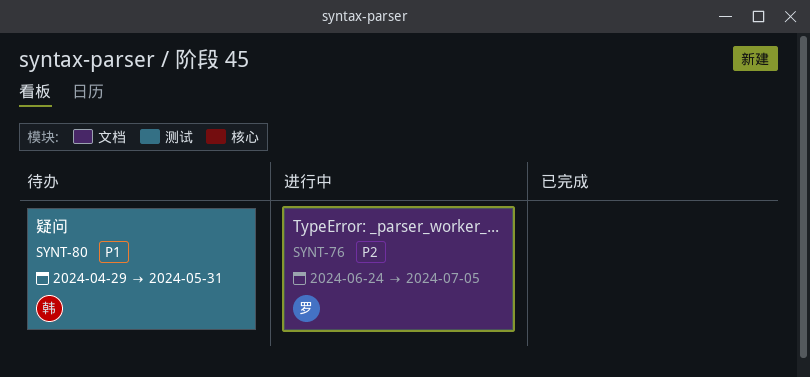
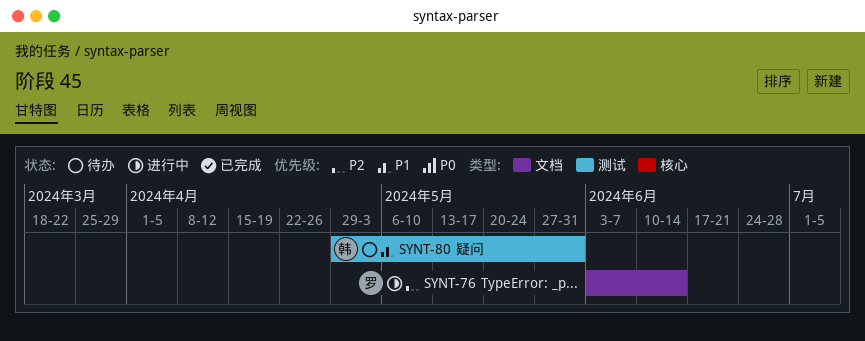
SYNT-76, start: Jun 24 -> Jun 3
SYNT-76, due: Jul 5 -> Jun 14

